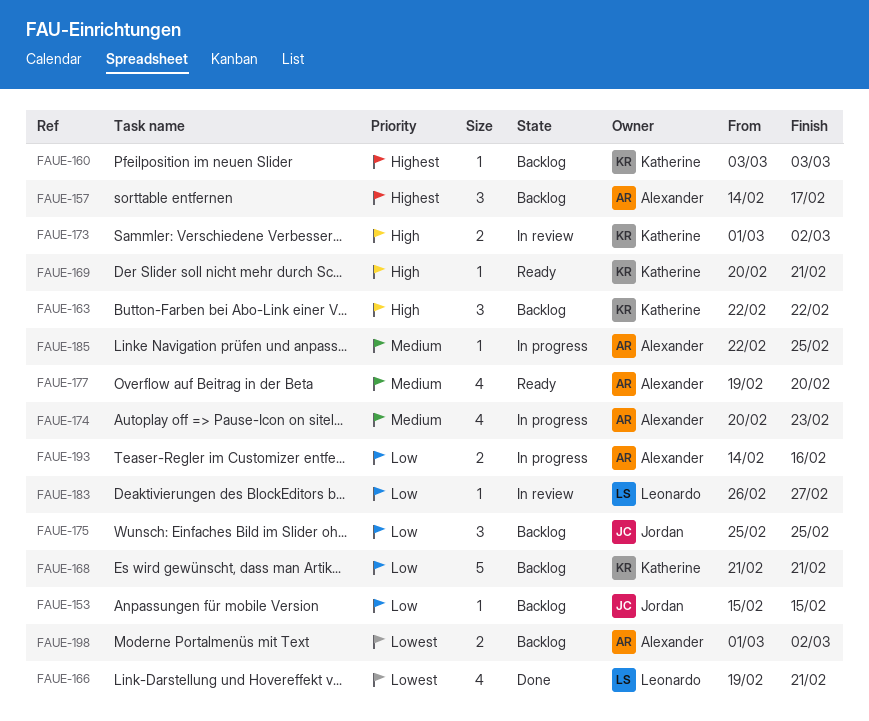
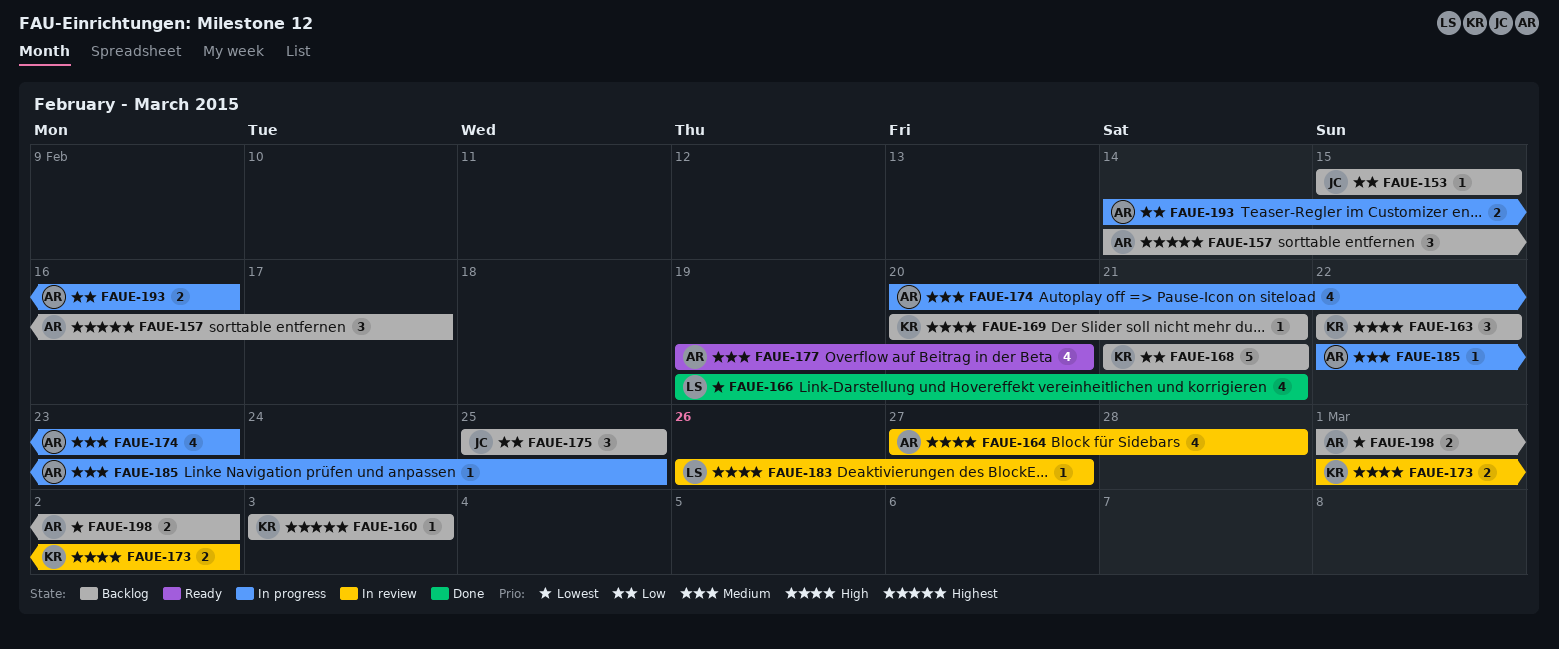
FAUE-164: none -> present
FAUE-169, status: Ready -> Backlog
FAUE-183, priority: Low -> High

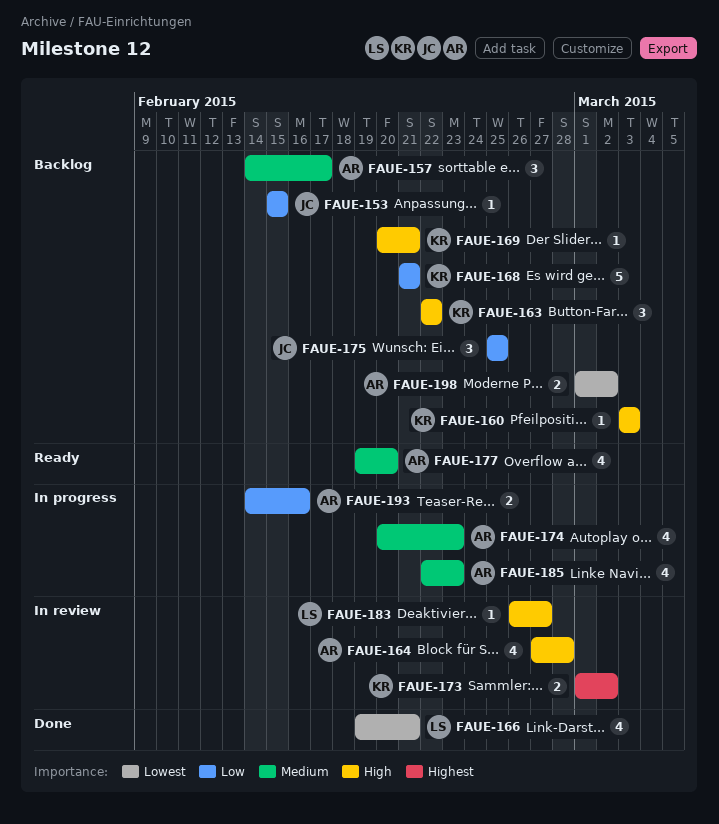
FAUE-157, priority: Highest -> Medium
FAUE-160, priority: Highest -> High
FAUE-173, priority: High -> Highest
FAUE-185, estimate: 1 -> 4
FAUE-185, due: Feb 25 -> Feb 23

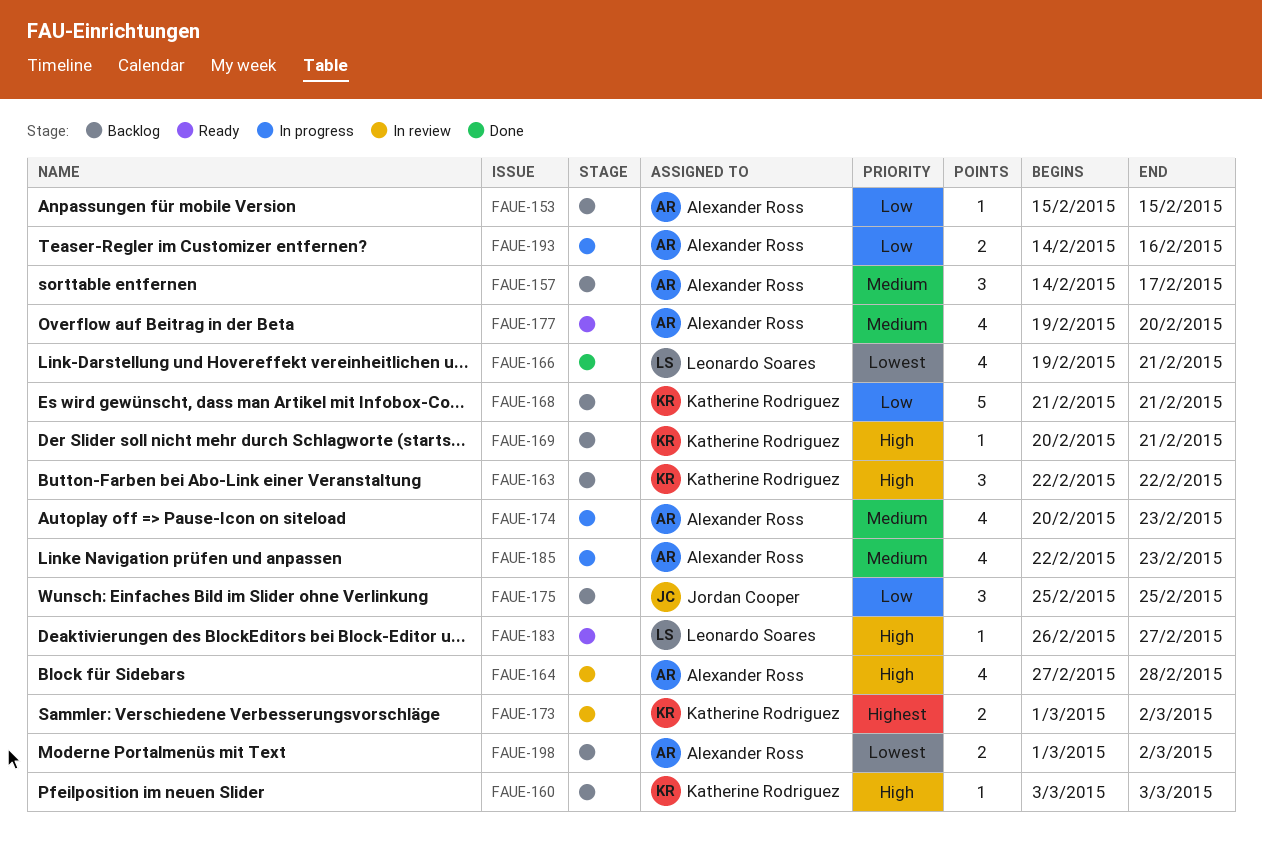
FAUE-153, owner: Jordan Cooper -> Alexander Ross
FAUE-183, status: In review -> Ready

